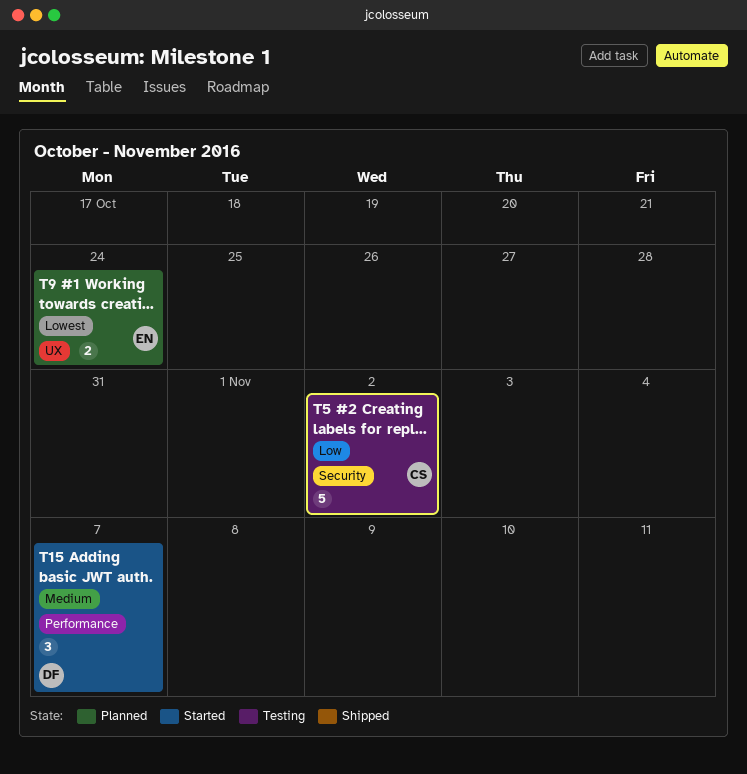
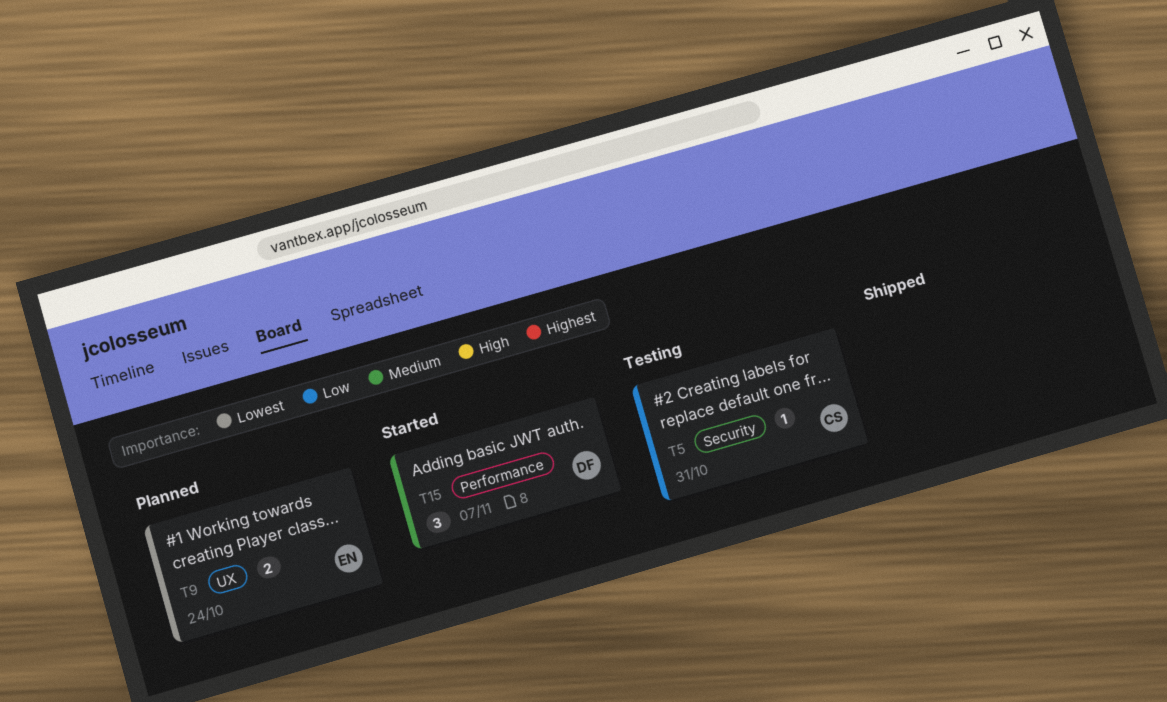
T5, estimate: 5 -> 1
T5, due: Nov 2 -> Oct 31

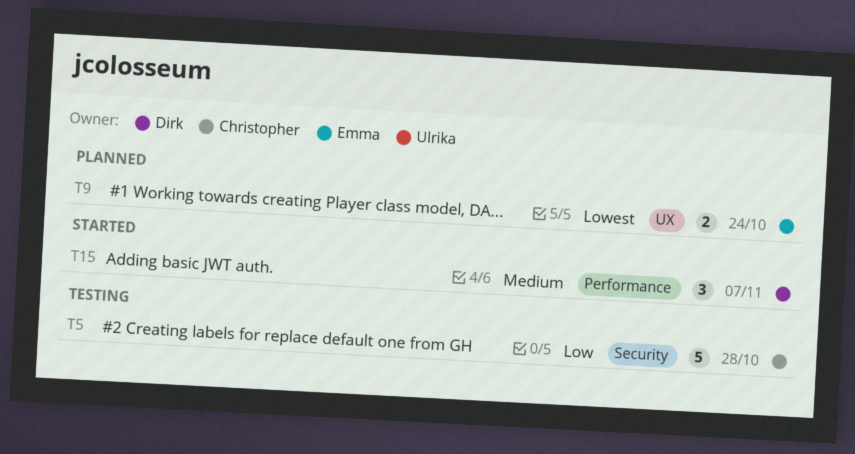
T5, estimate: 1 -> 5
T5, due: Oct 31 -> Oct 28

